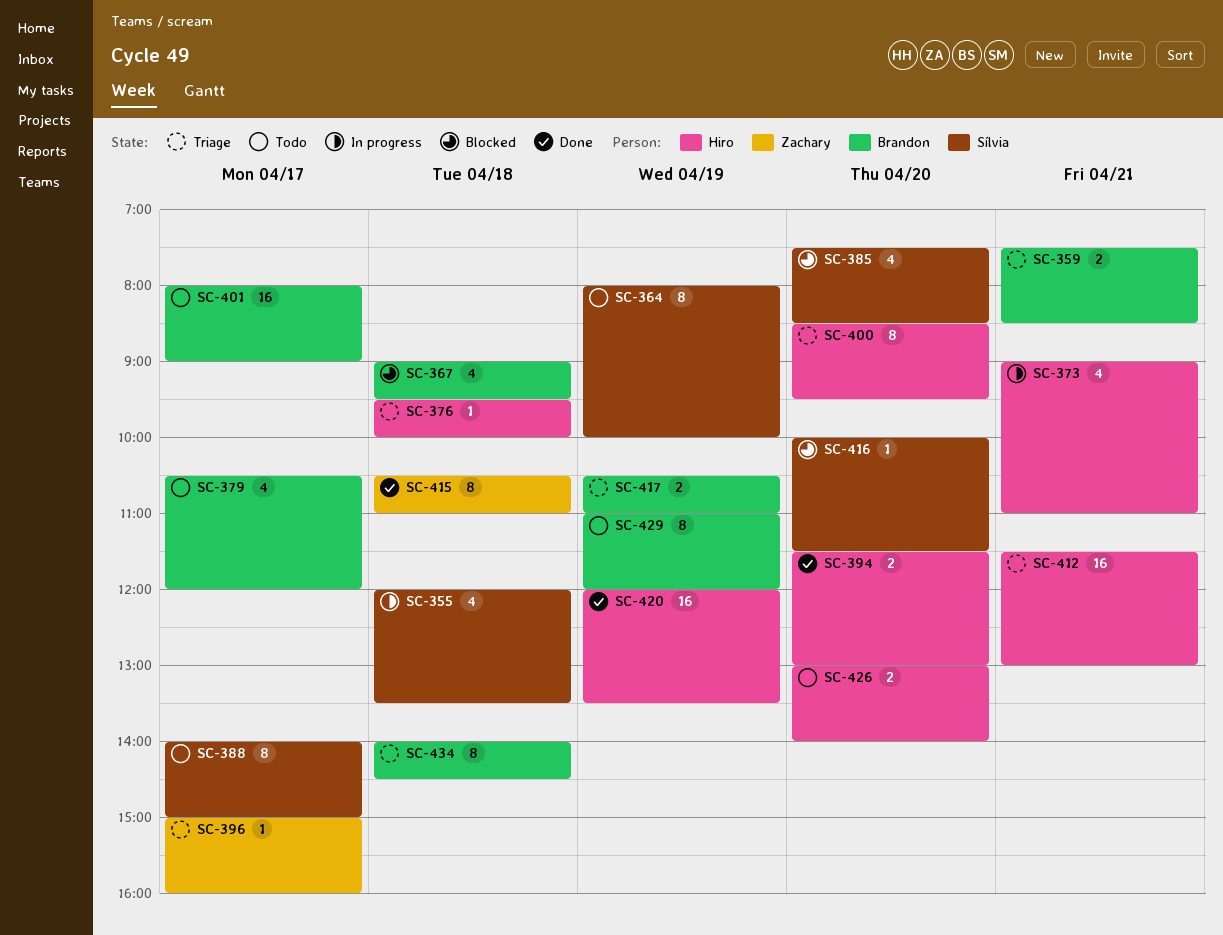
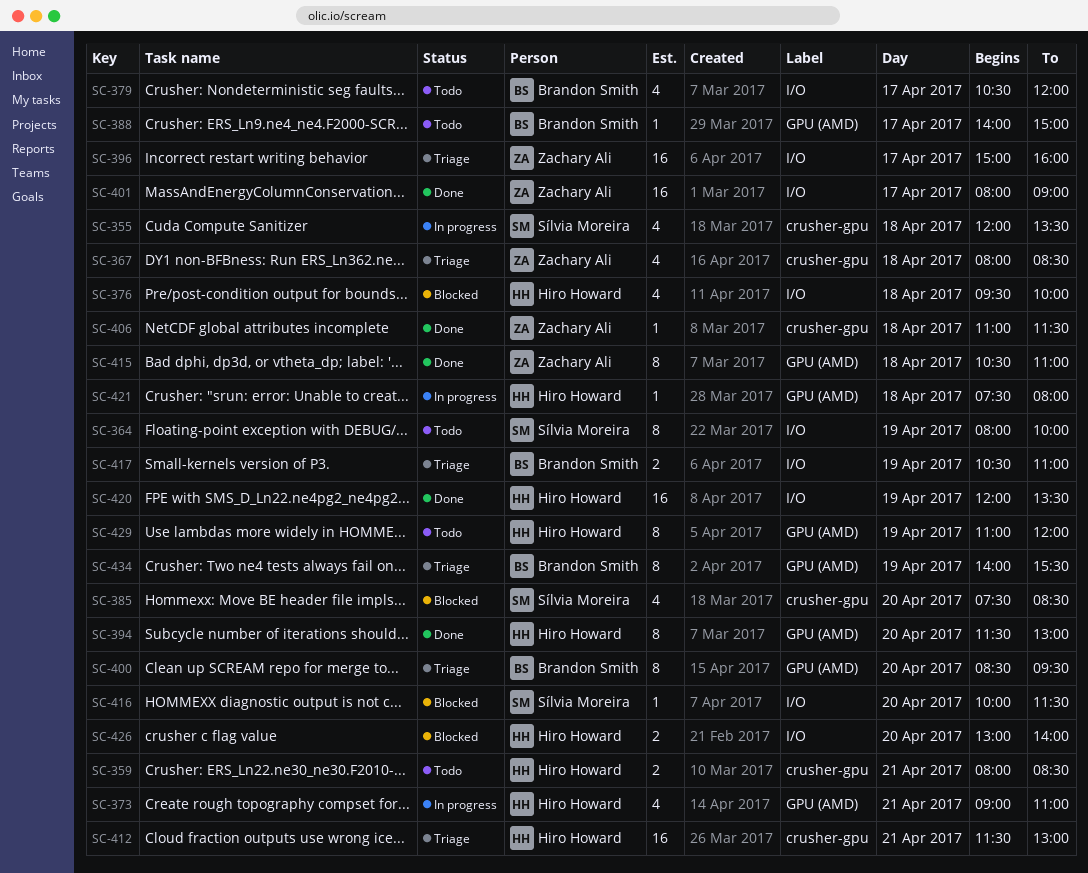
SC-359, status: Triage -> Todo
SC-359, owner: Brandon Smith -> Hiro Howard
SC-359, begins: 07:30 -> 08:00
SC-367, status: Blocked -> Triage
SC-367, owner: Brandon Smith -> Zachary Ali
SC-367, begins: 09:00 -> 08:00
SC-367, ends: 09:30 -> 08:30
SC-376, status: Triage -> Blocked
SC-376, estimate: 1 -> 4
SC-388, owner: Sílvia Moreira -> Brandon Smith
SC-388, estimate: 8 -> 1
SC-394, estimate: 2 -> 8
SC-396, estimate: 1 -> 16
SC-400, owner: Hiro Howard -> Brandon Smith
SC-401, status: Todo -> Done
SC-401, owner: Brandon Smith -> Zachary Ali
SC-406: none -> present
SC-421: none -> present
SC-426, status: Todo -> Blocked
SC-429, owner: Brandon Smith -> Hiro Howard
SC-434, day: Apr 18 -> Apr 19
SC-434, ends: 14:30 -> 15:30

